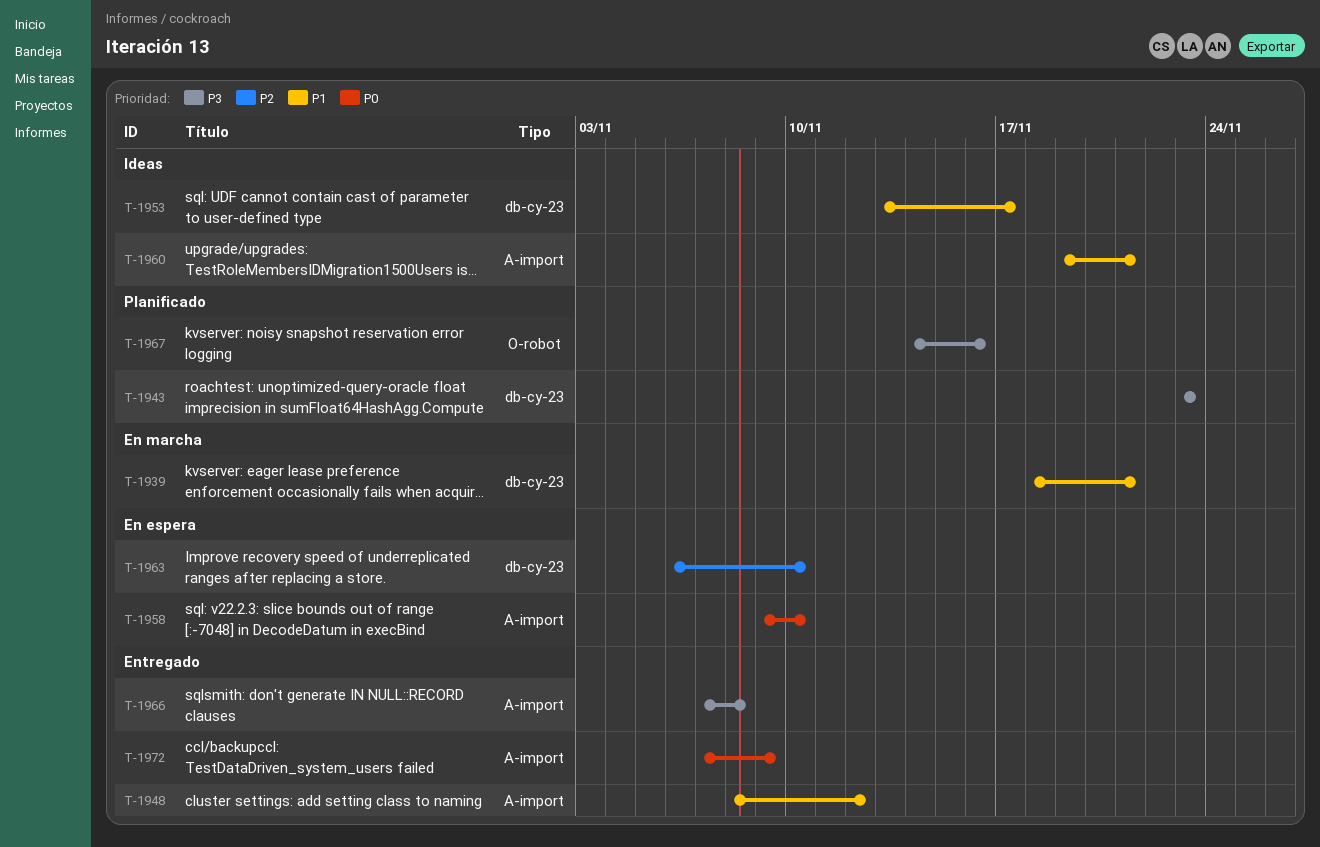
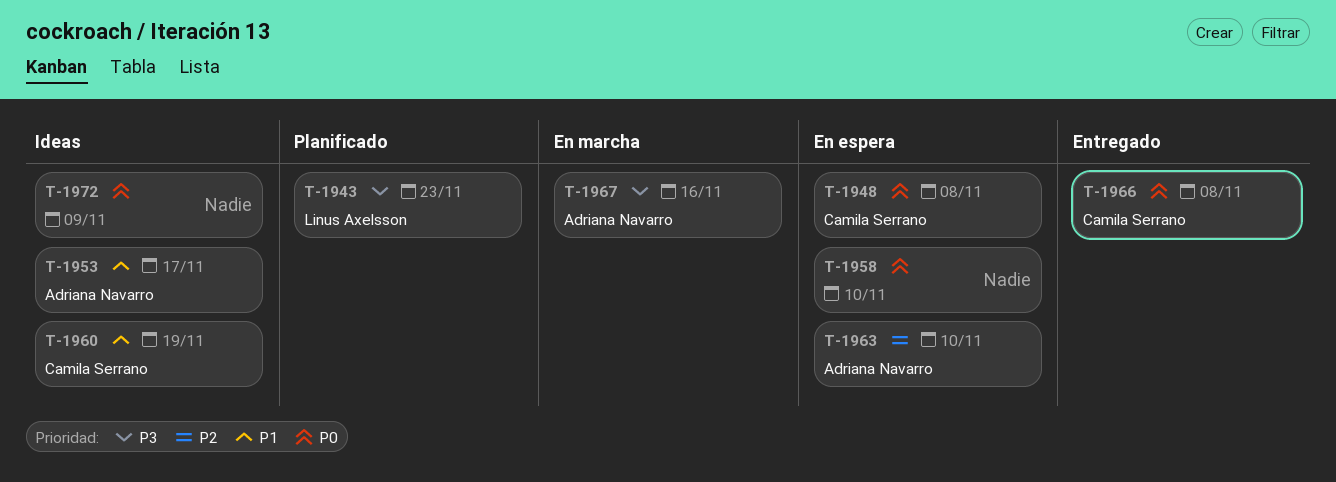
T-1939: present -> none
T-1948, status: Entregado -> En espera
T-1948, priority: P1 -> P0
T-1948, due: Nov 12 -> Nov 8
T-1960, due: Nov 21 -> Nov 19
T-1966, priority: P3 -> P0
T-1967, status: Planificado -> En marcha
T-1972, status: Entregado -> Ideas

